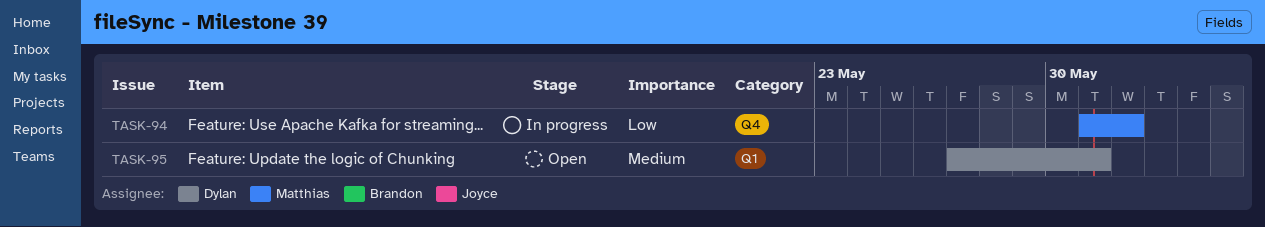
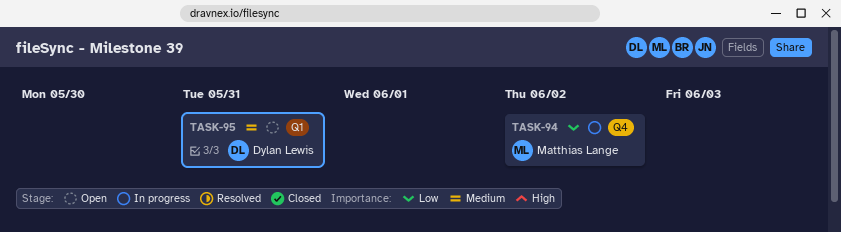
TASK-94, due: Jun 1 -> Jun 2

